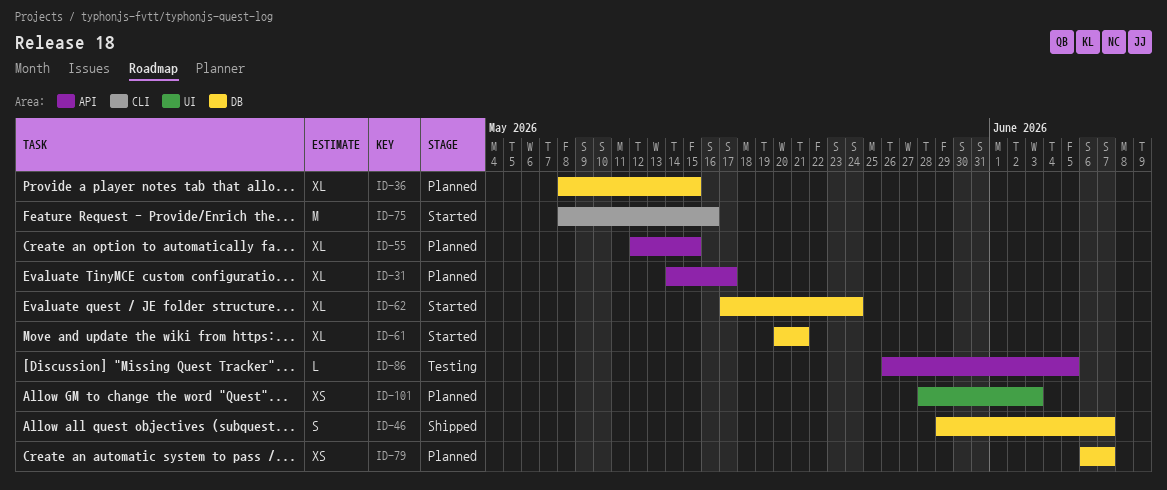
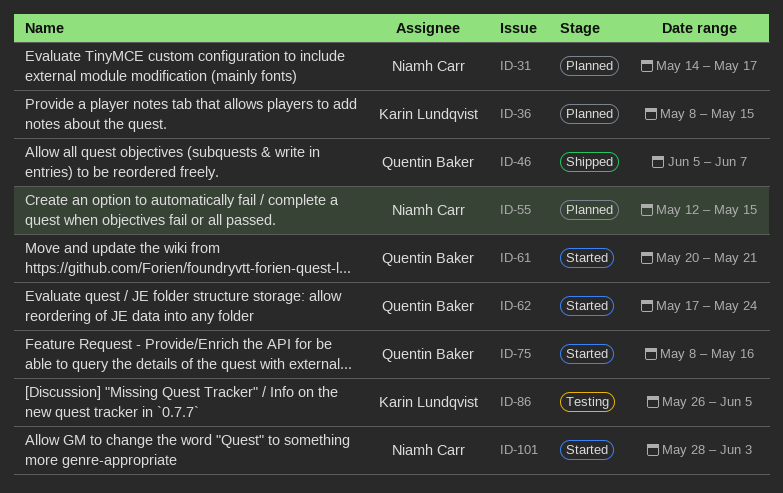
ID-46, start: May 29 -> Jun 5
ID-79: present -> none
ID-101, status: Planned -> Started

